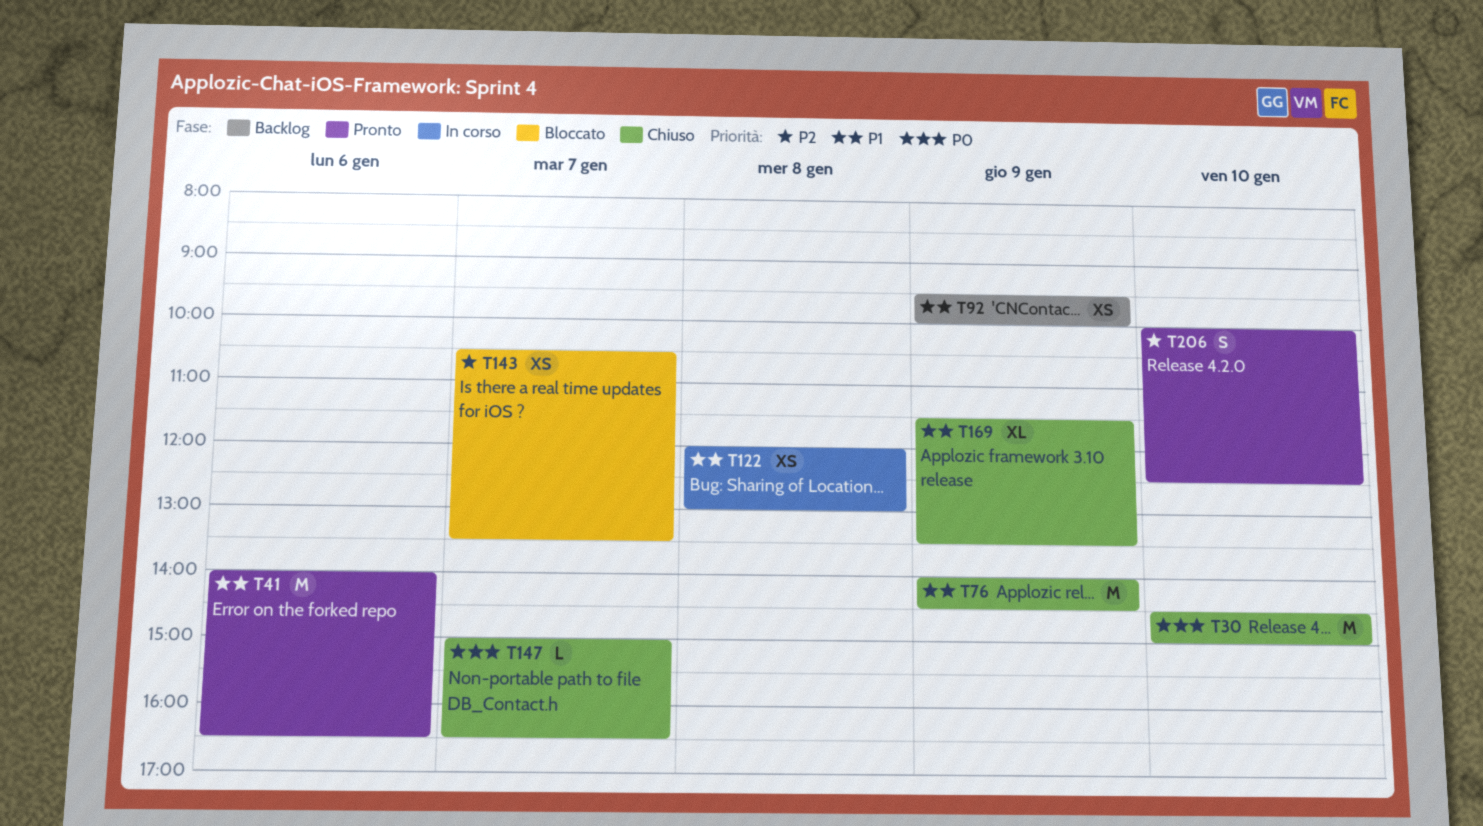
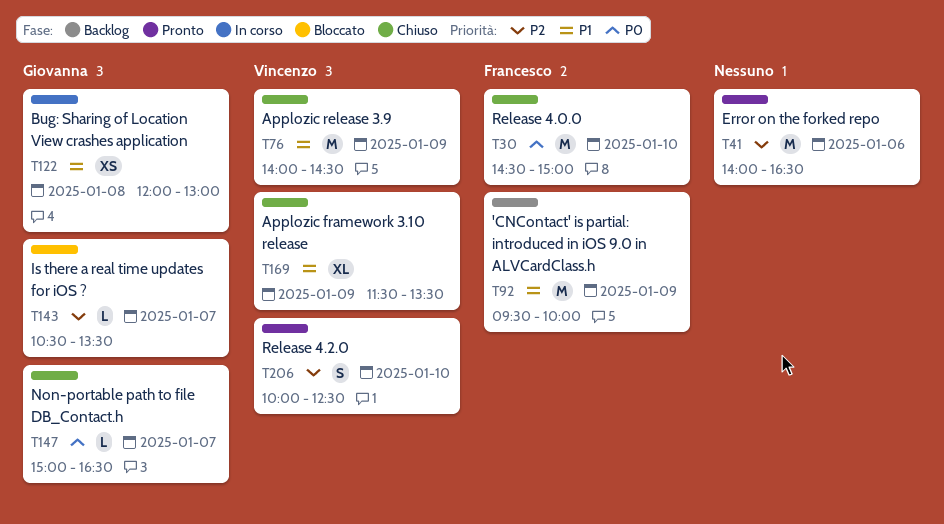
T41, priority: P1 -> P2
T92, estimate: XS -> M
T143, estimate: XS -> L

